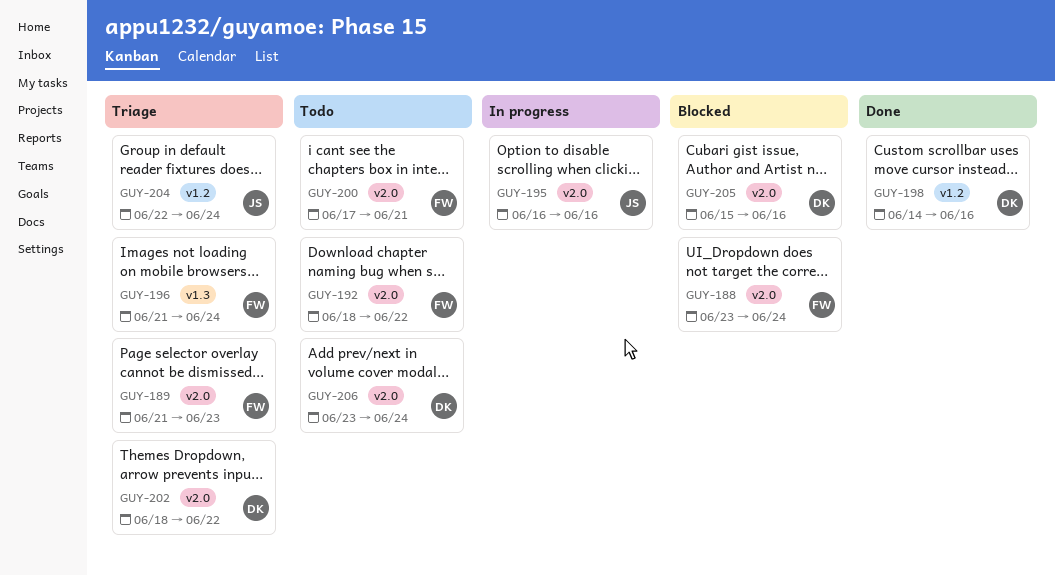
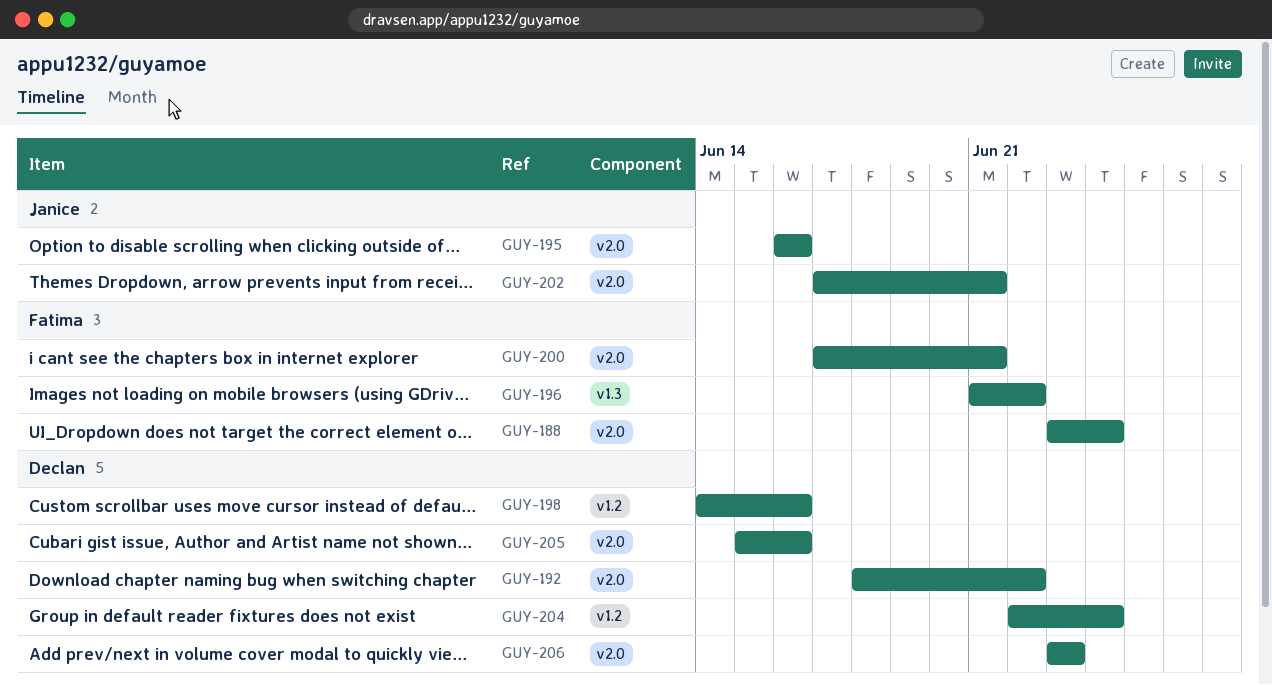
GUY-189: present -> none
GUY-192, owner: Fatima -> Declan
GUY-196, due: Jun 24 -> Jun 22
GUY-202, owner: Declan -> Janice
GUY-202, start: Jun 18 -> Jun 17
GUY-202, due: Jun 22 -> Jun 21
GUY-204, owner: Janice -> Declan
GUY-206, due: Jun 24 -> Jun 23

